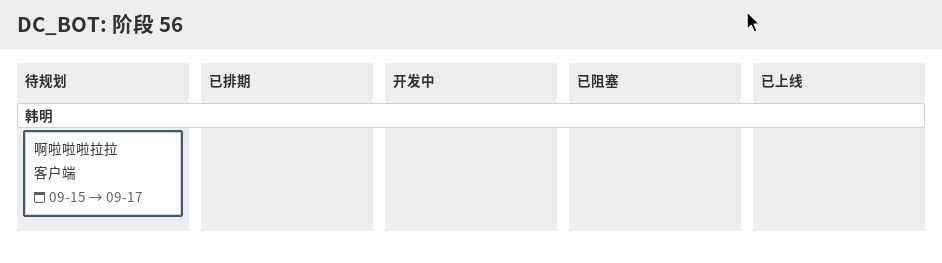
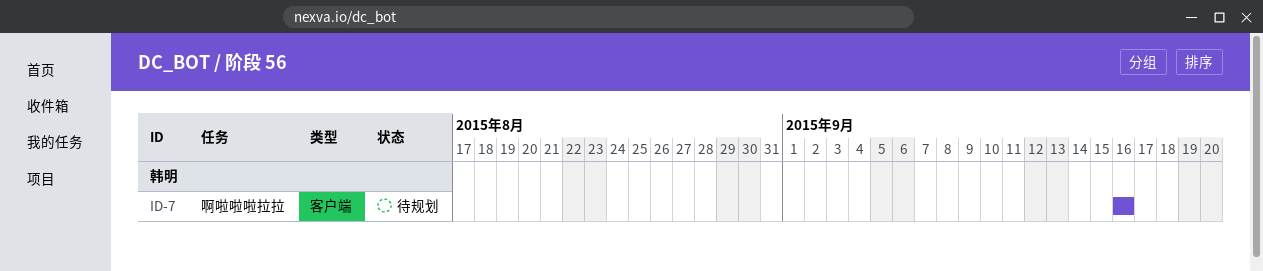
啊啦啦啦拉拉, start: Sep 15 -> Sep 16
啊啦啦啦拉拉, due: Sep 17 -> Sep 16

